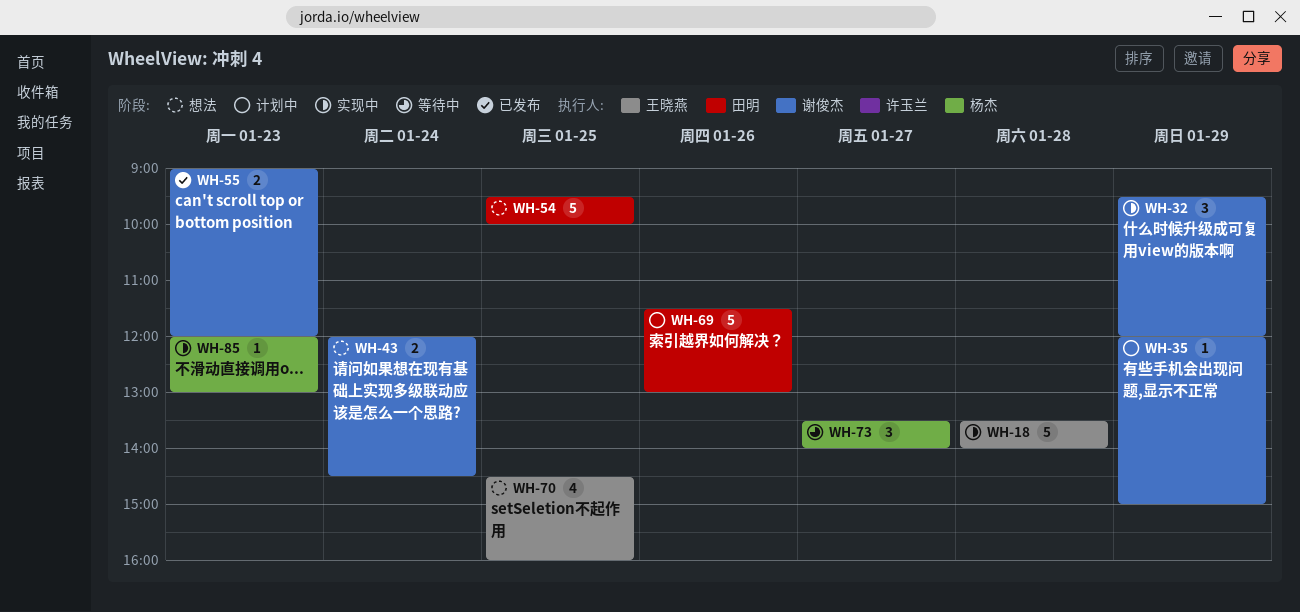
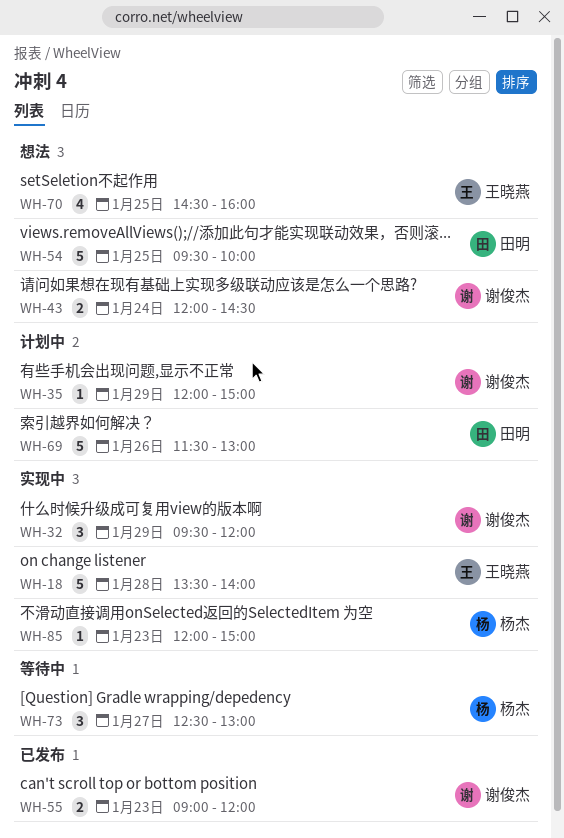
WH-73, begins: 13:30 -> 12:30
WH-73, ends: 14:00 -> 13:00
WH-85, ends: 13:00 -> 15:00

